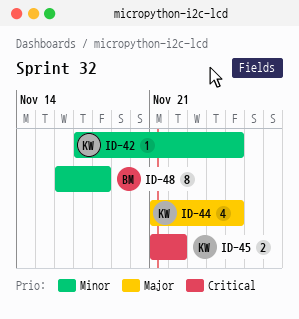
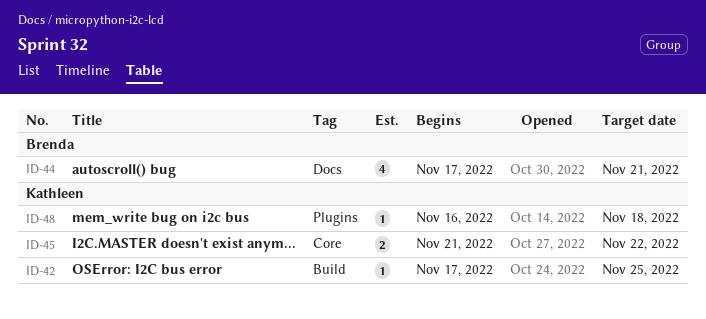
ID-44, owner: Kathleen -> Brenda
ID-44, start: Nov 21 -> Nov 17
ID-44, due: Nov 25 -> Nov 21
ID-48, owner: Brenda -> Kathleen
ID-48, estimate: 8 -> 1

